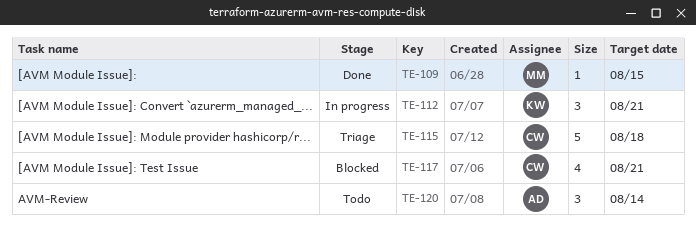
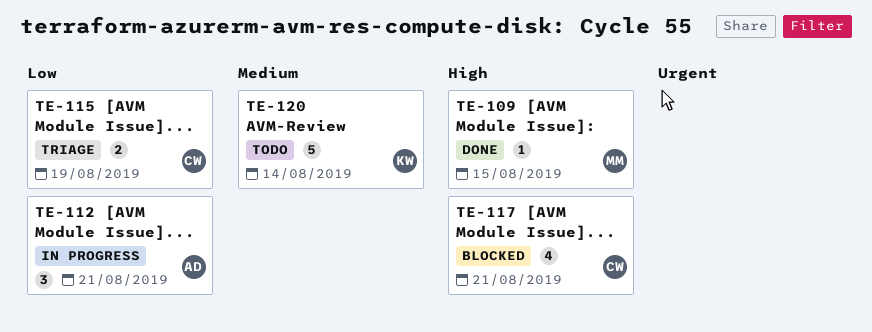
TE-112, owner: KW -> AD
TE-115, estimate: 5 -> 2
TE-115, due: Aug 18 -> Aug 19
TE-120, owner: AD -> KW
TE-120, estimate: 3 -> 5

